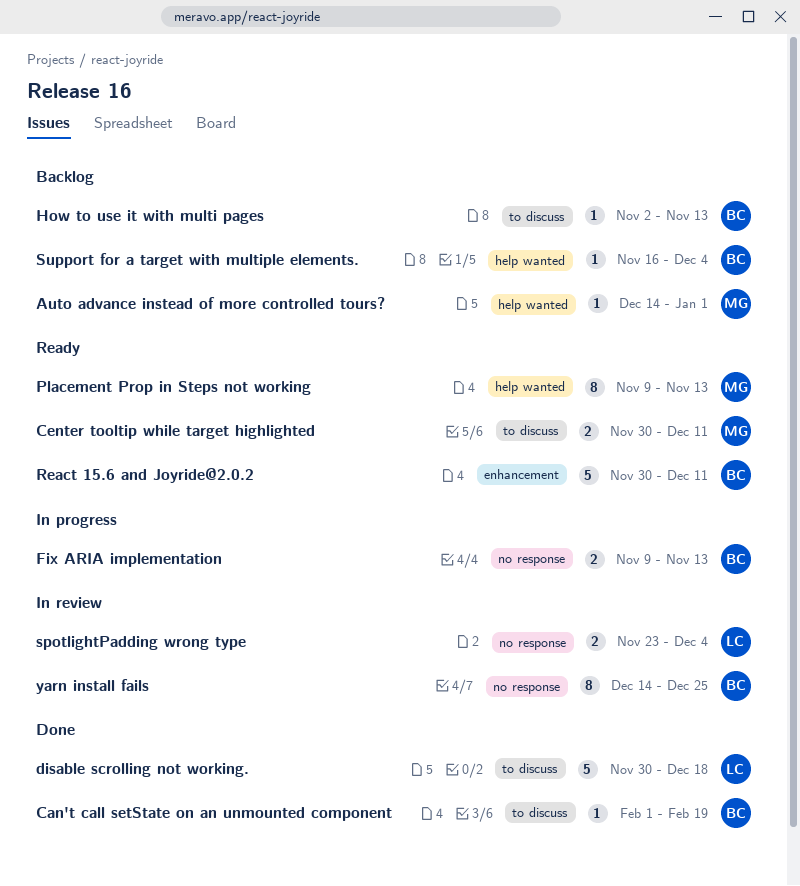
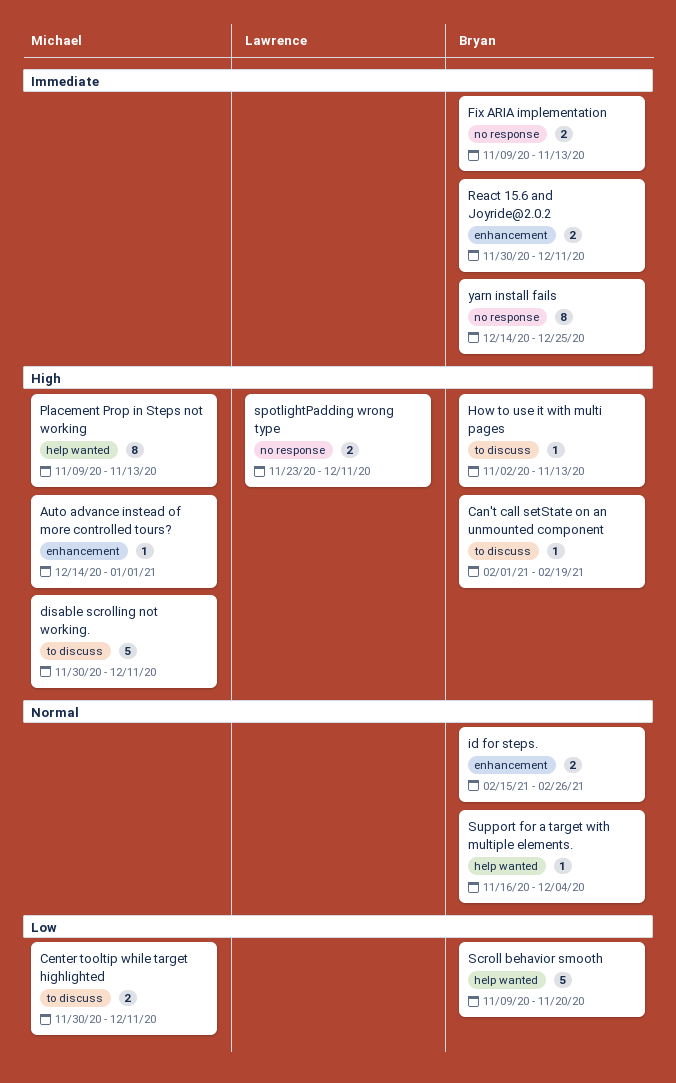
Auto advance instead of more controlled tours?, label: help wanted -> enhancement
disable scrolling not working., owner: Lawrence -> Michael
disable scrolling not working., due: Dec 18 -> Dec 11
id for steps.: none -> present
React 15.6 and Joyride@2.0.2, estimate: 5 -> 2
Scroll behavior smooth: none -> present
spotlightPadding wrong type, due: Dec 4 -> Dec 11

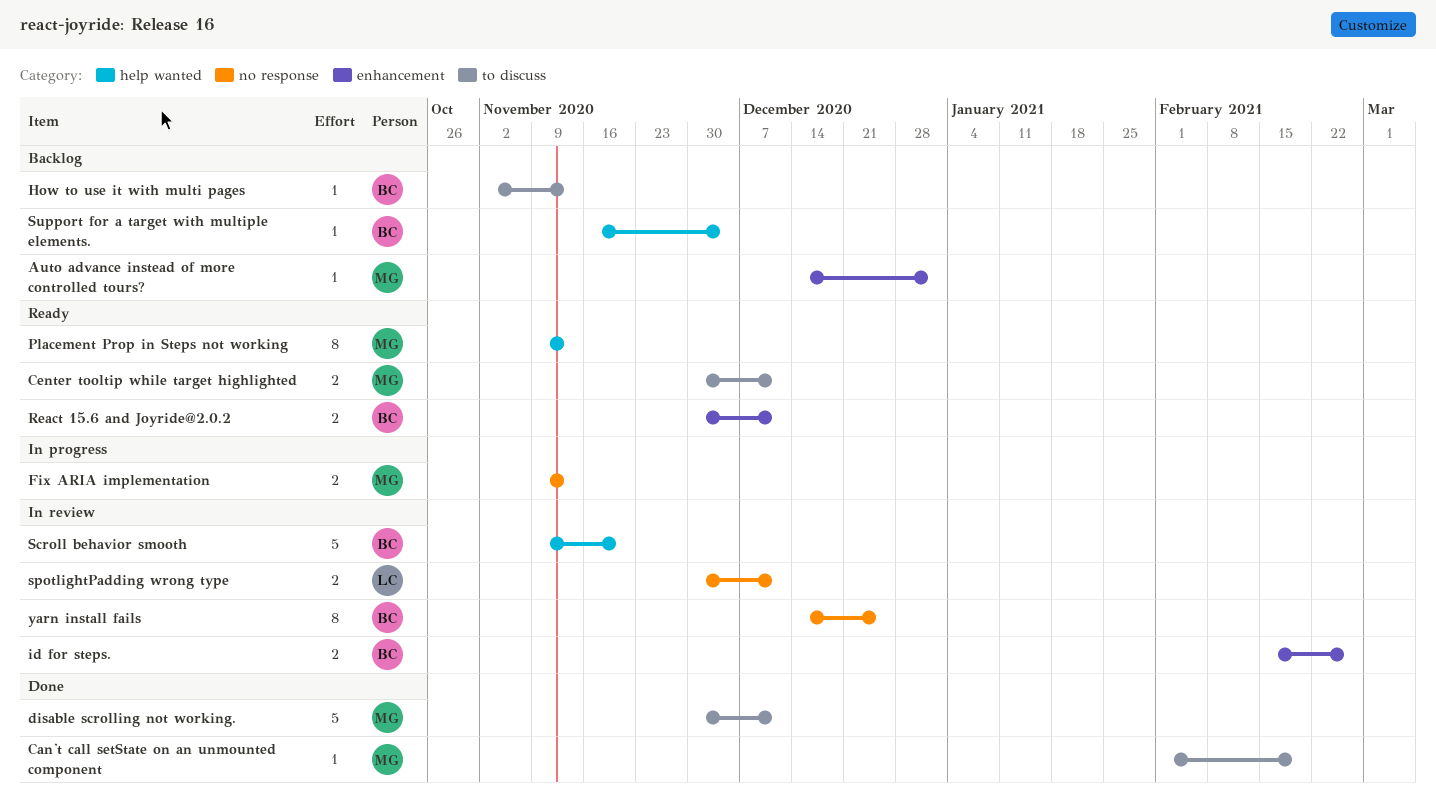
Can't call setState on an unmounted component, owner: Bryan -> Michael
Fix ARIA implementation, owner: Bryan -> Michael
spotlightPadding wrong type, start: Nov 23 -> Nov 30

